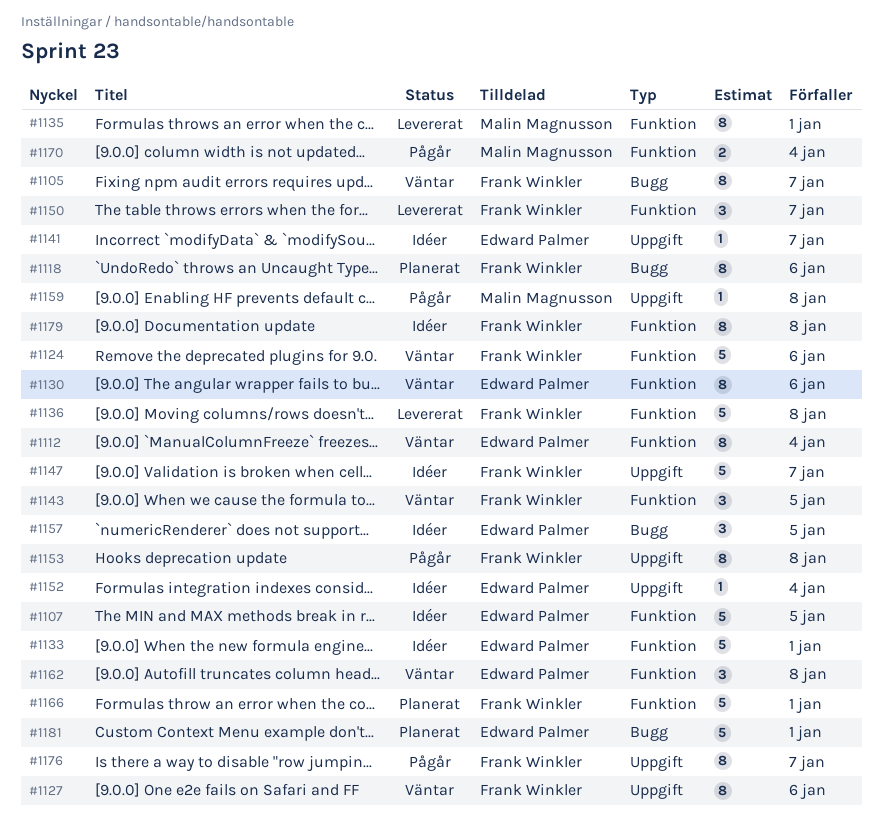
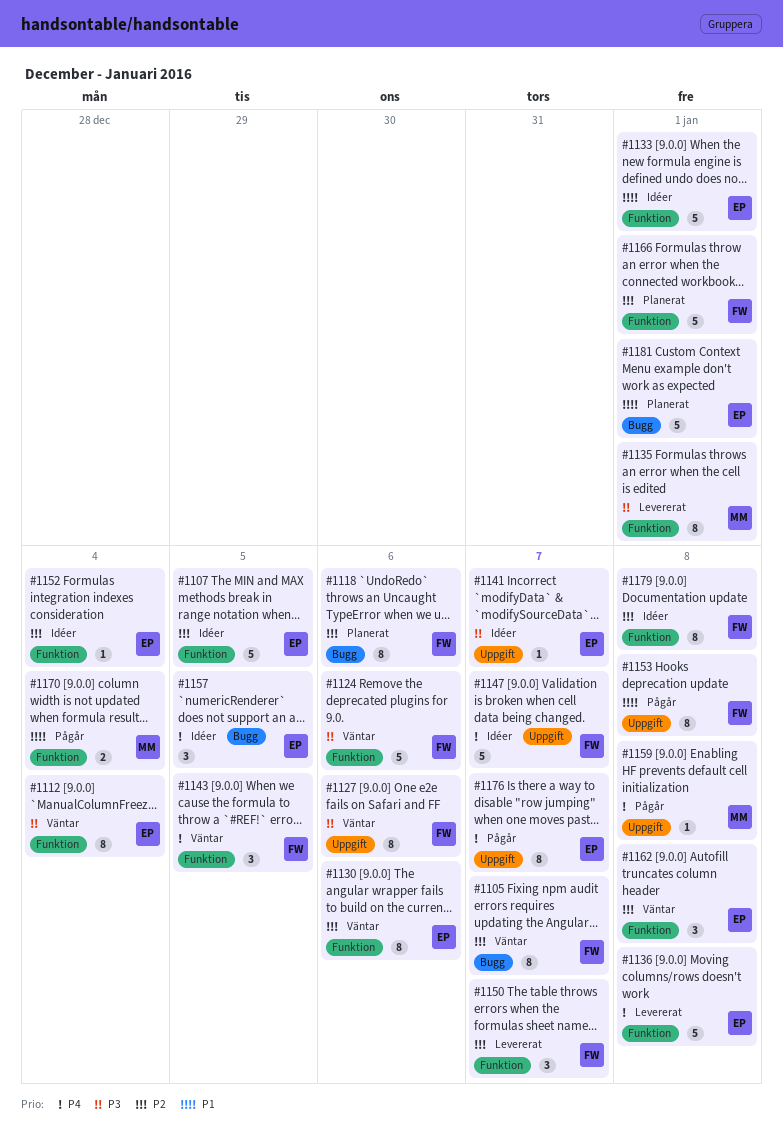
#1136, owner: Frank Winkler -> Edward Palmer
#1152, label: Uppgift -> Funktion
#1176, owner: Frank Winkler -> Edward Palmer

